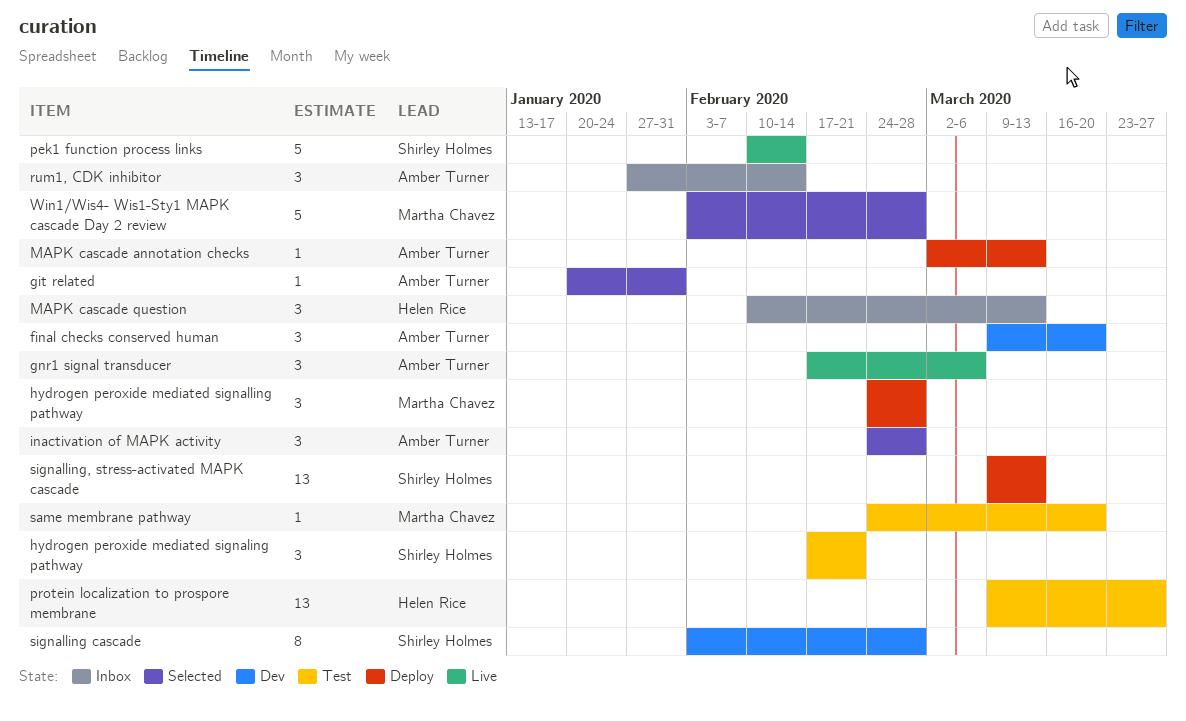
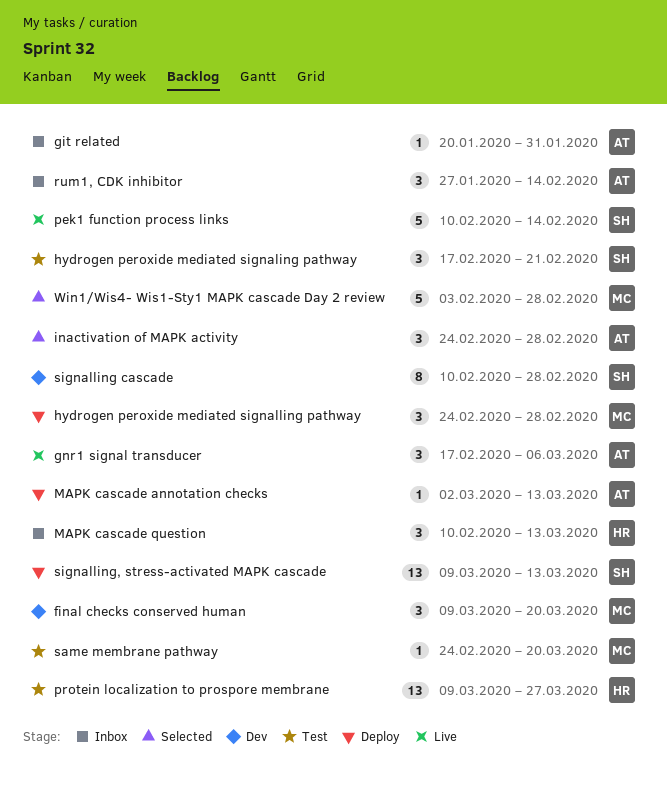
final checks conserved human, owner: Amber Turner -> Martha Chavez
git related, status: Selected -> Inbox
signalling cascade, start: Feb 3 -> Feb 10

